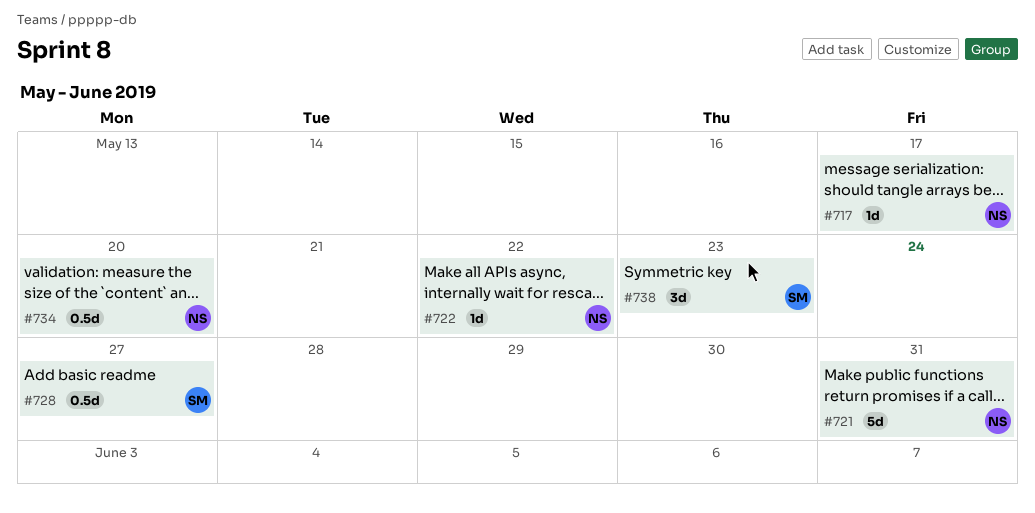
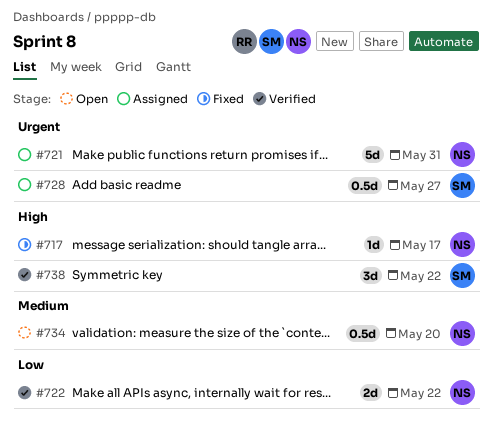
#722, estimate: 1d -> 2d
#738, due: May 23 -> May 22

